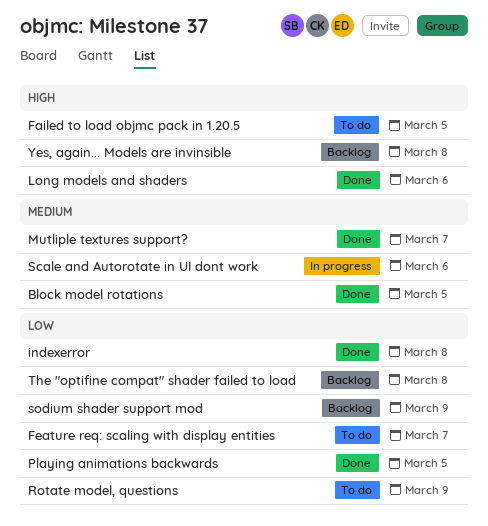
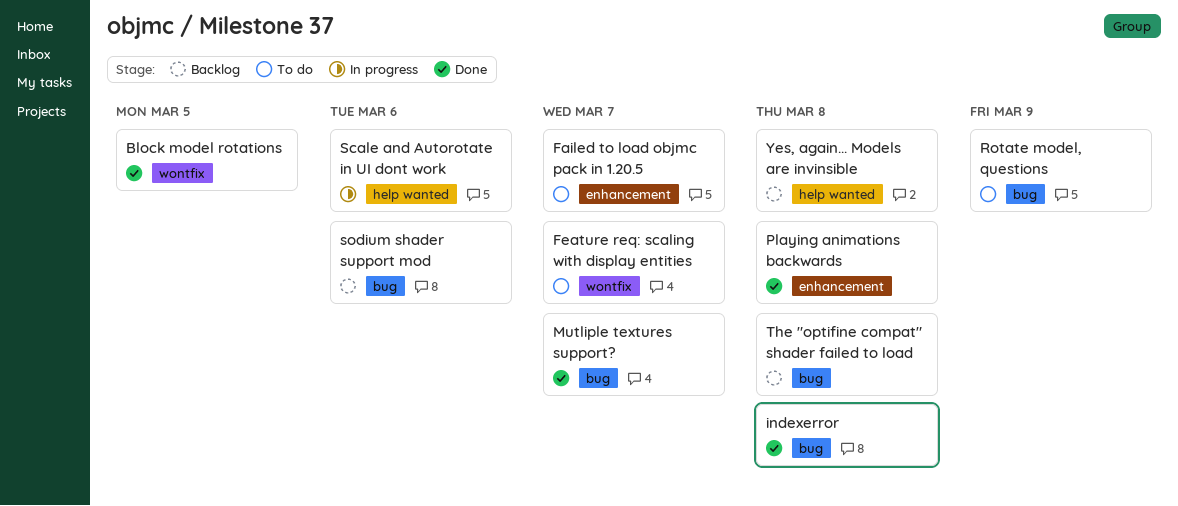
Failed to load objmc pack in 1.20.5, due: Mar 5 -> Mar 7
Long models and shaders: present -> none
Playing animations backwards, due: Mar 5 -> Mar 8
sodium shader support mod, due: Mar 9 -> Mar 6

